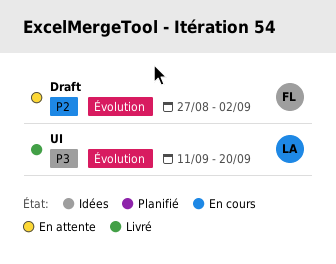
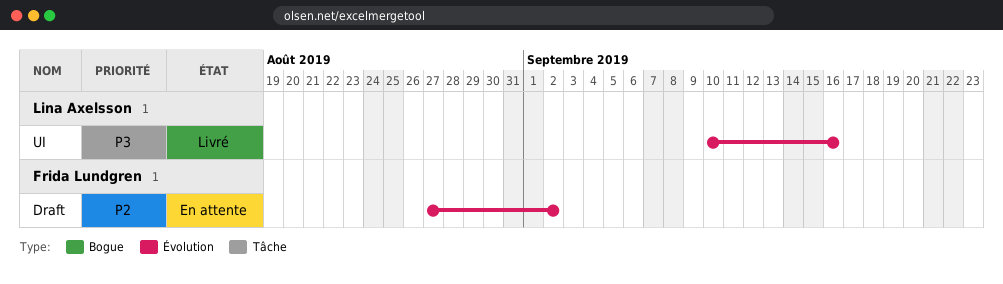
UI, start: Sep 11 -> Sep 10
UI, due: Sep 20 -> Sep 16

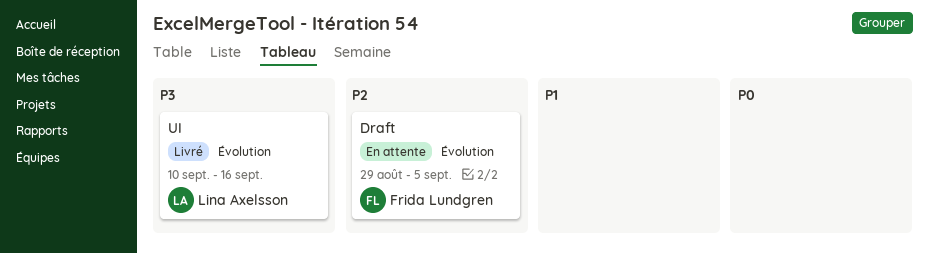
Draft, start: Aug 27 -> Aug 29
Draft, due: Sep 2 -> Sep 5

